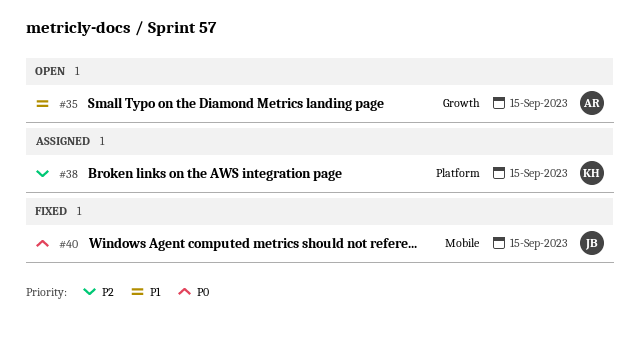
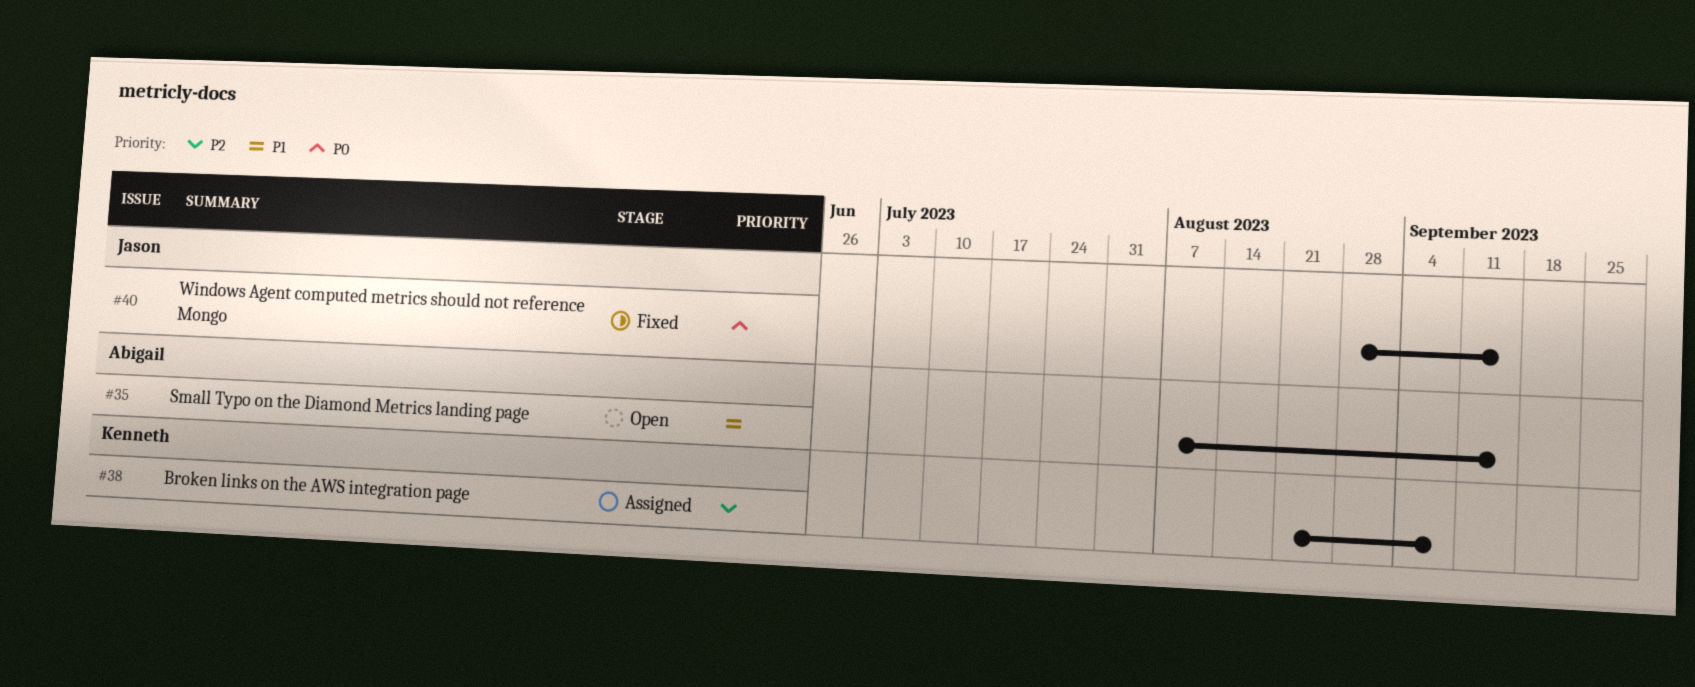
#38, due: Sep 15 -> Sep 8

